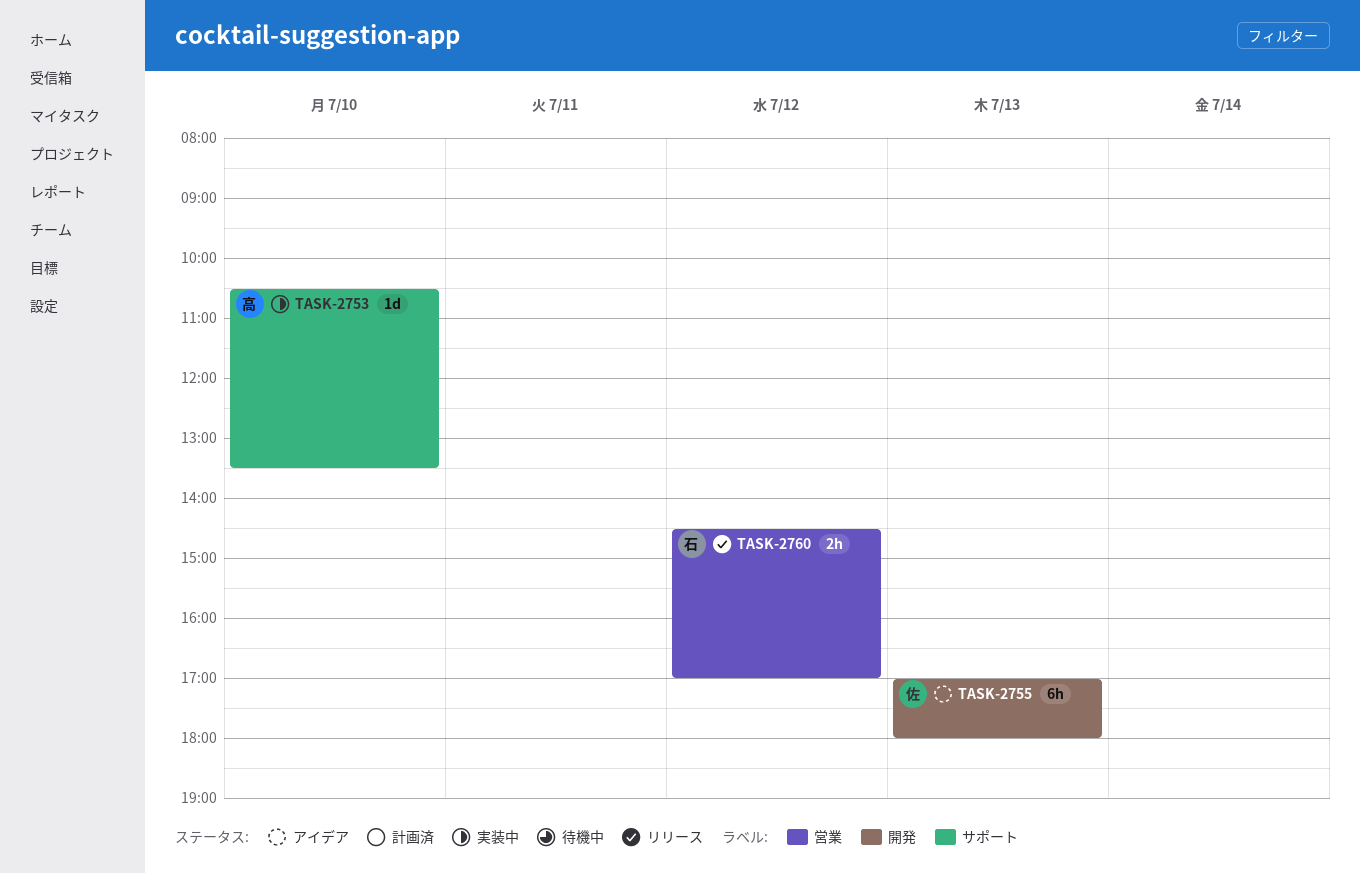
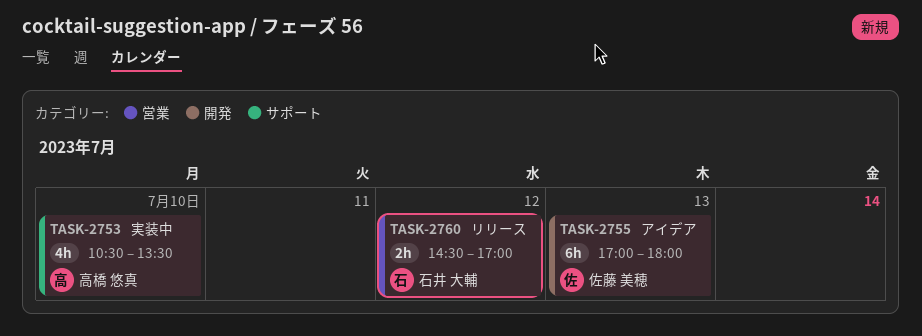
TASK-2753, estimate: 1d -> 4h

